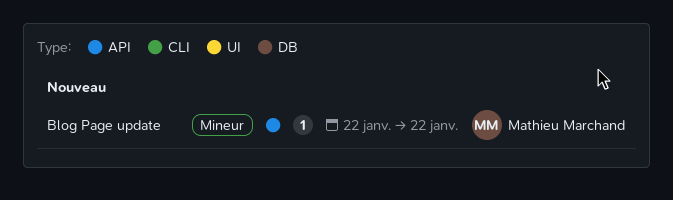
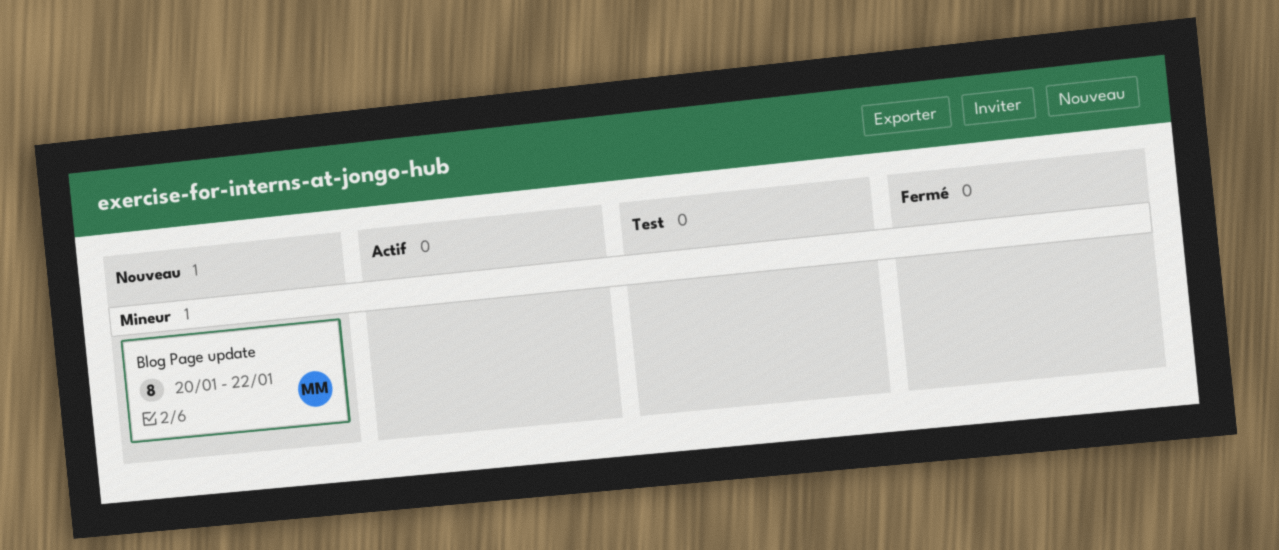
Blog Page update, estimate: 1 -> 8
Blog Page update, start: Jan 22 -> Jan 20

